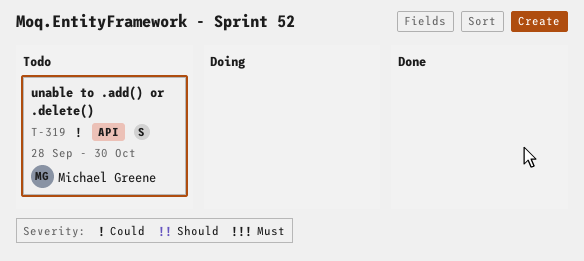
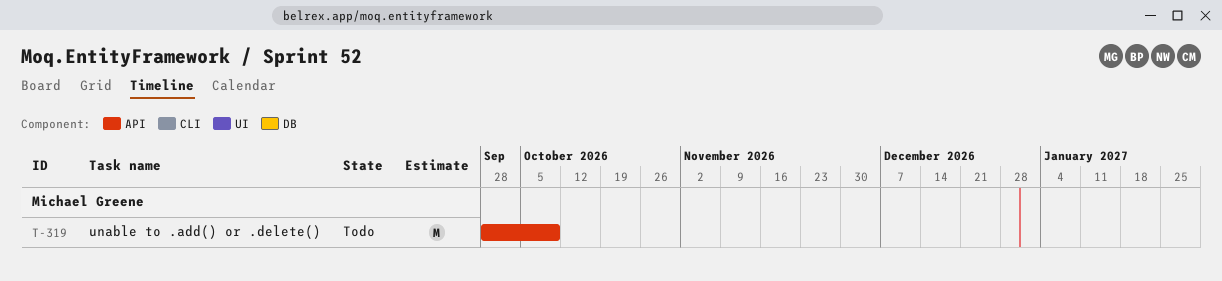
T-319, estimate: S -> M
T-319, due: Oct 30 -> Oct 9

